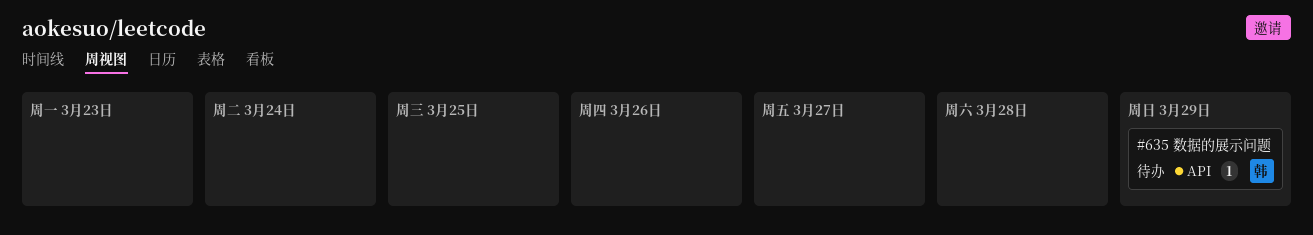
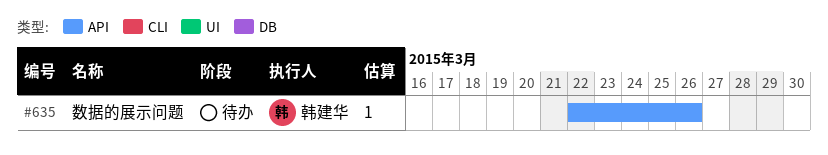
#635, due: Mar 29 -> Mar 26

